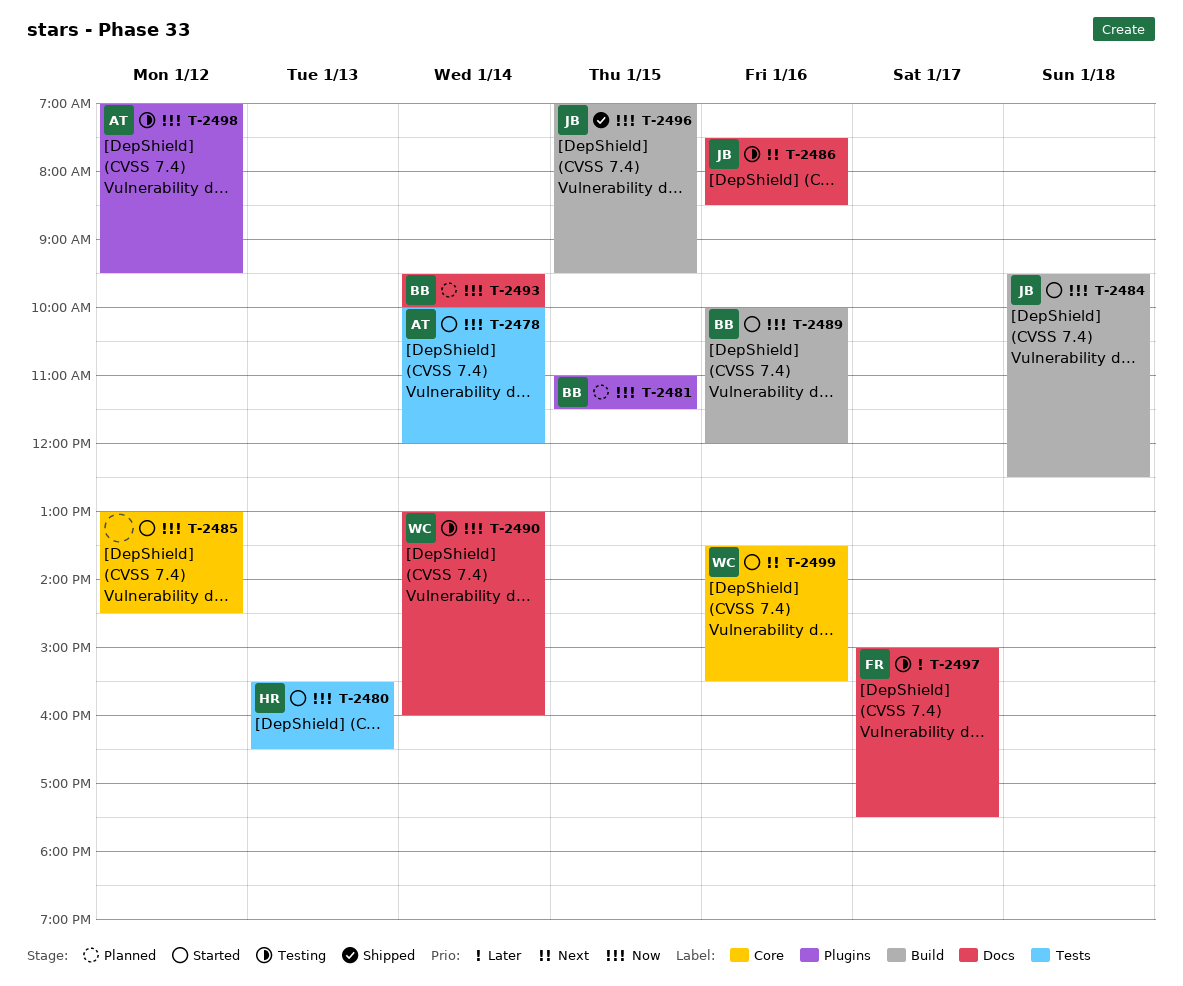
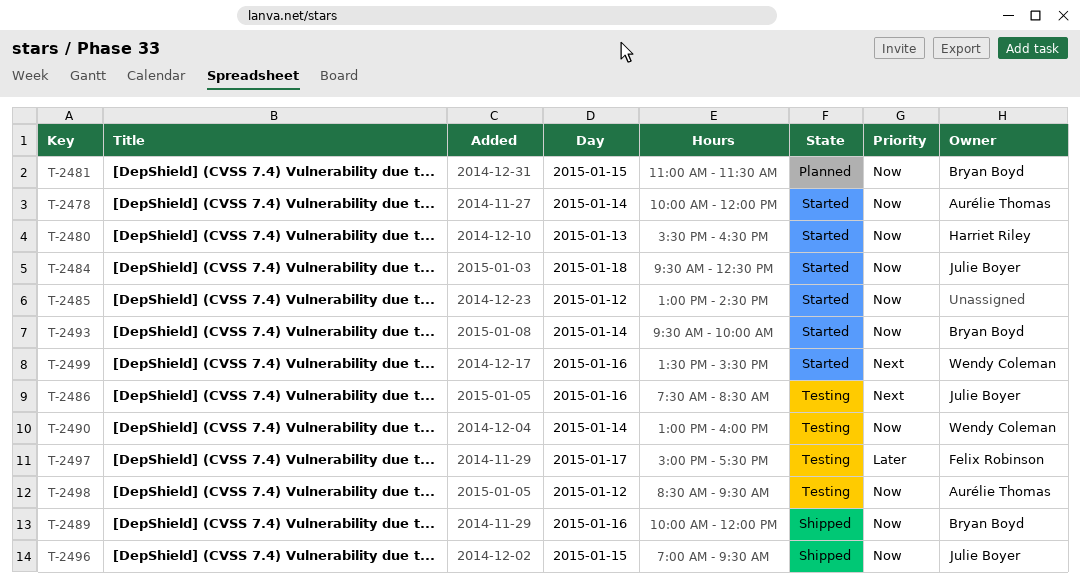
T-2489, status: Started -> Shipped
T-2493, status: Planned -> Started
T-2498, begins: 07:00 -> 08:30

